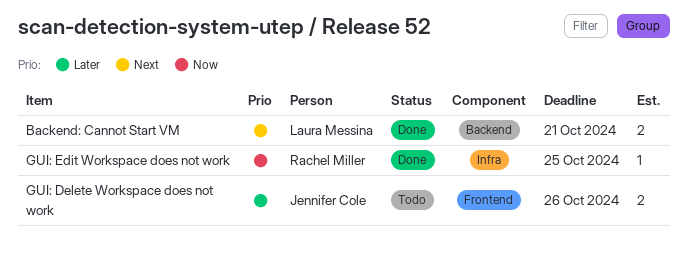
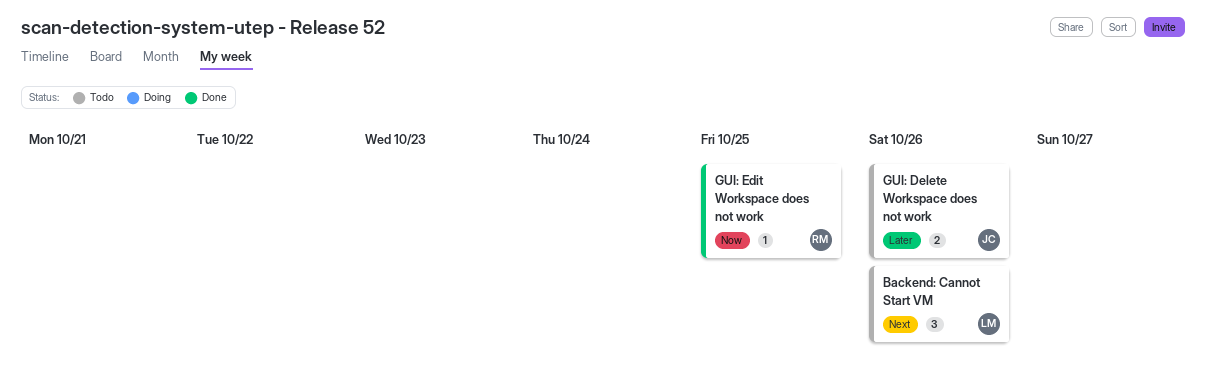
Backend: Cannot Start VM, status: Done -> Todo
Backend: Cannot Start VM, estimate: 2 -> 3
Backend: Cannot Start VM, due: Oct 21 -> Oct 26

